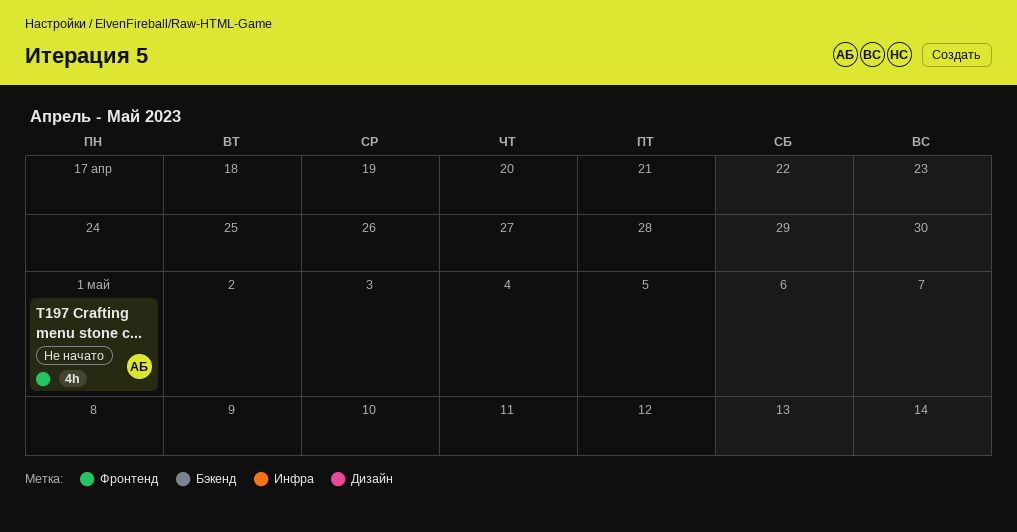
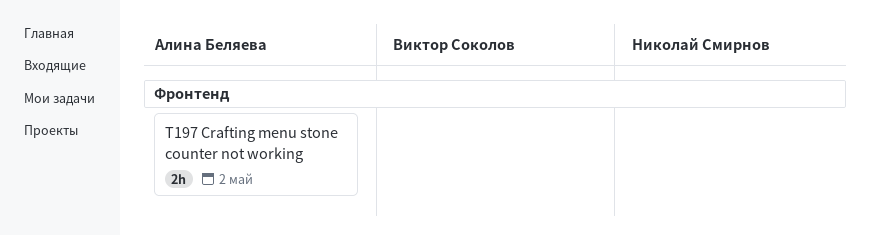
T197, estimate: 4h -> 2h
T197, due: May 1 -> May 2

